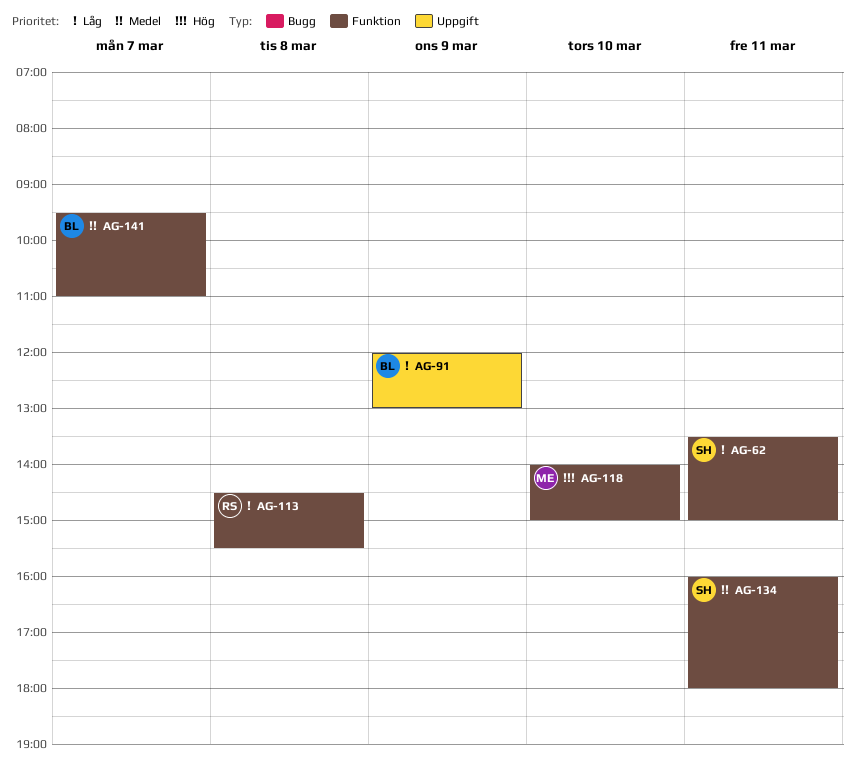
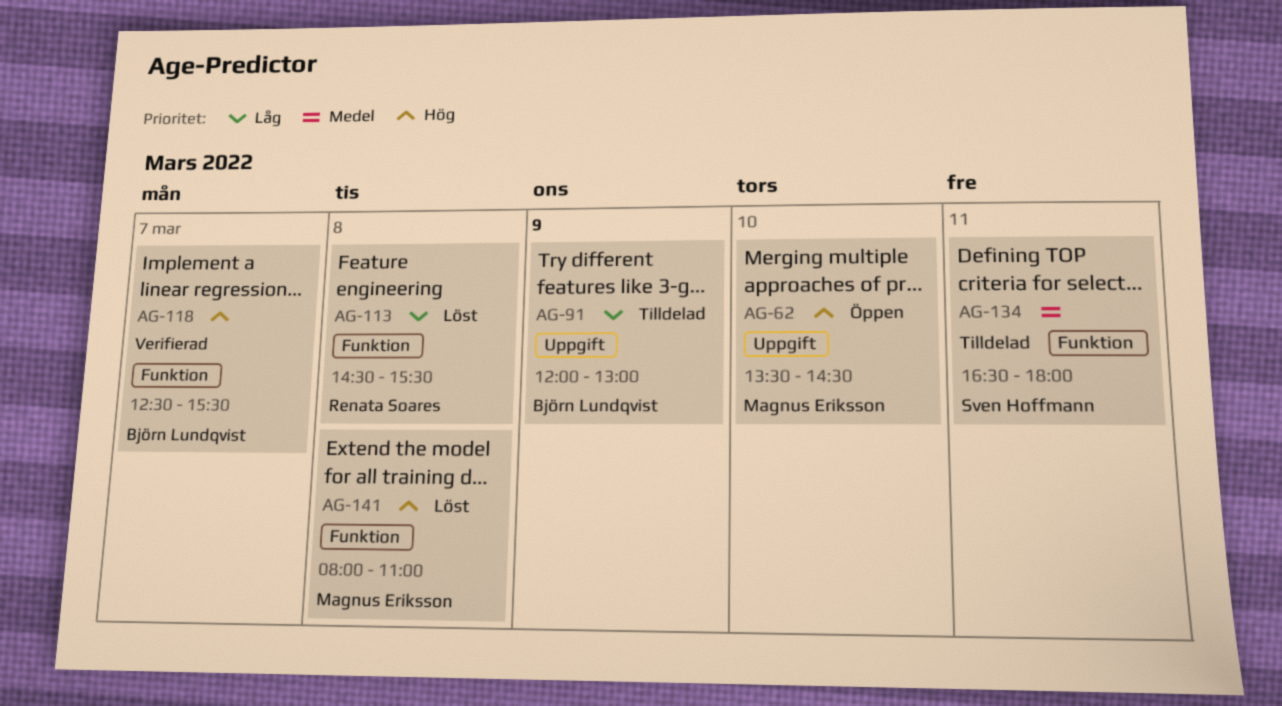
AG-62, owner: Sven Hoffmann -> Magnus Eriksson
AG-62, priority: Låg -> Hög
AG-62, label: Funktion -> Uppgift
AG-62, day: Mar 11 -> Mar 10
AG-62, ends: 15:00 -> 14:30
AG-118, owner: Magnus Eriksson -> Björn Lundqvist
AG-118, day: Mar 10 -> Mar 7
AG-118, begins: 14:00 -> 12:30
AG-118, ends: 15:00 -> 15:30
AG-134, begins: 16:00 -> 16:30
AG-141, owner: Björn Lundqvist -> Magnus Eriksson
AG-141, priority: Medel -> Hög
AG-141, day: Mar 7 -> Mar 8
AG-141, begins: 09:30 -> 08:00

